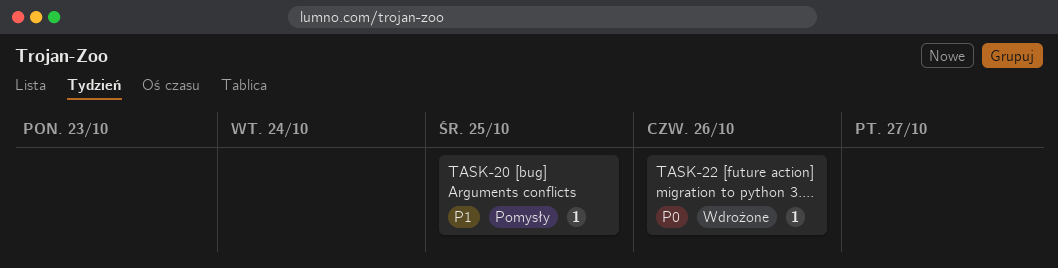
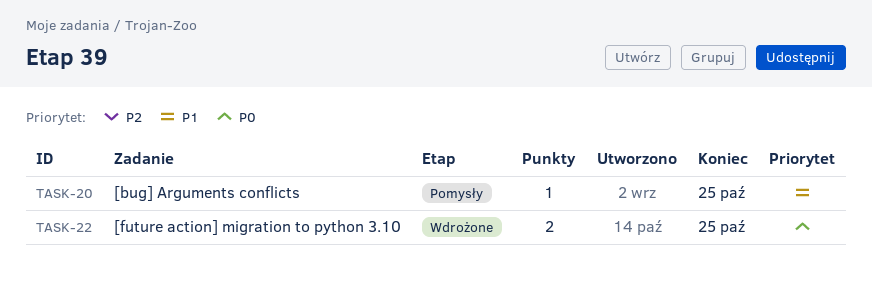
TASK-22, estimate: 1 -> 2
TASK-22, due: Oct 26 -> Oct 25

